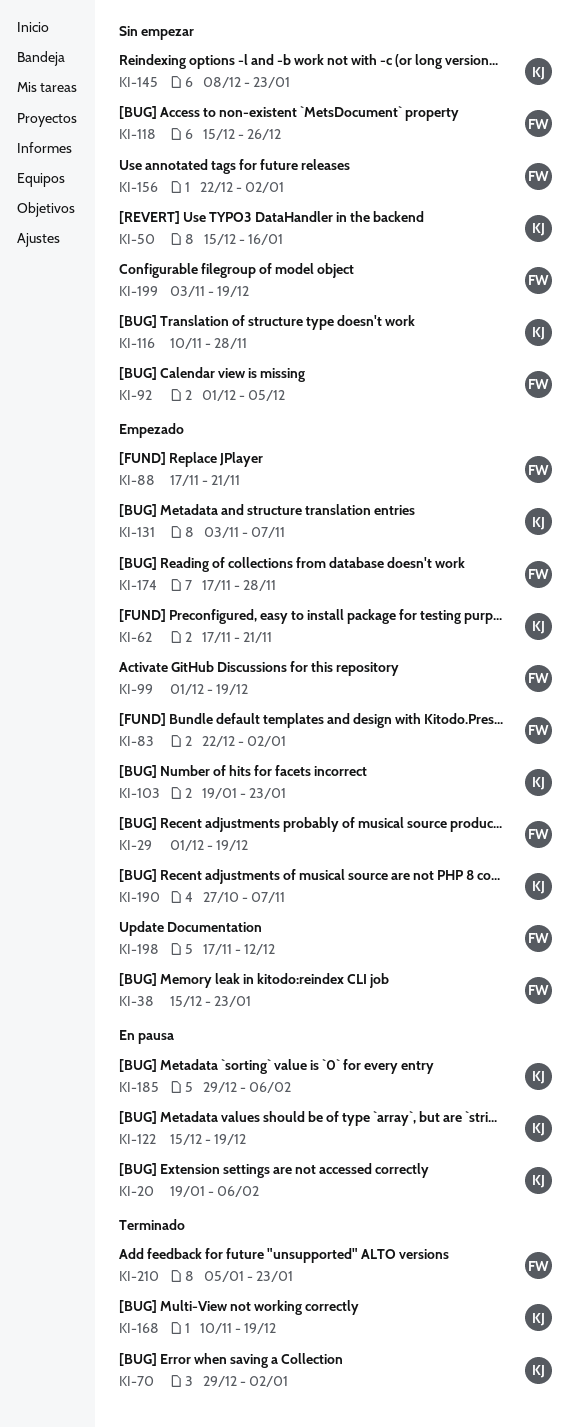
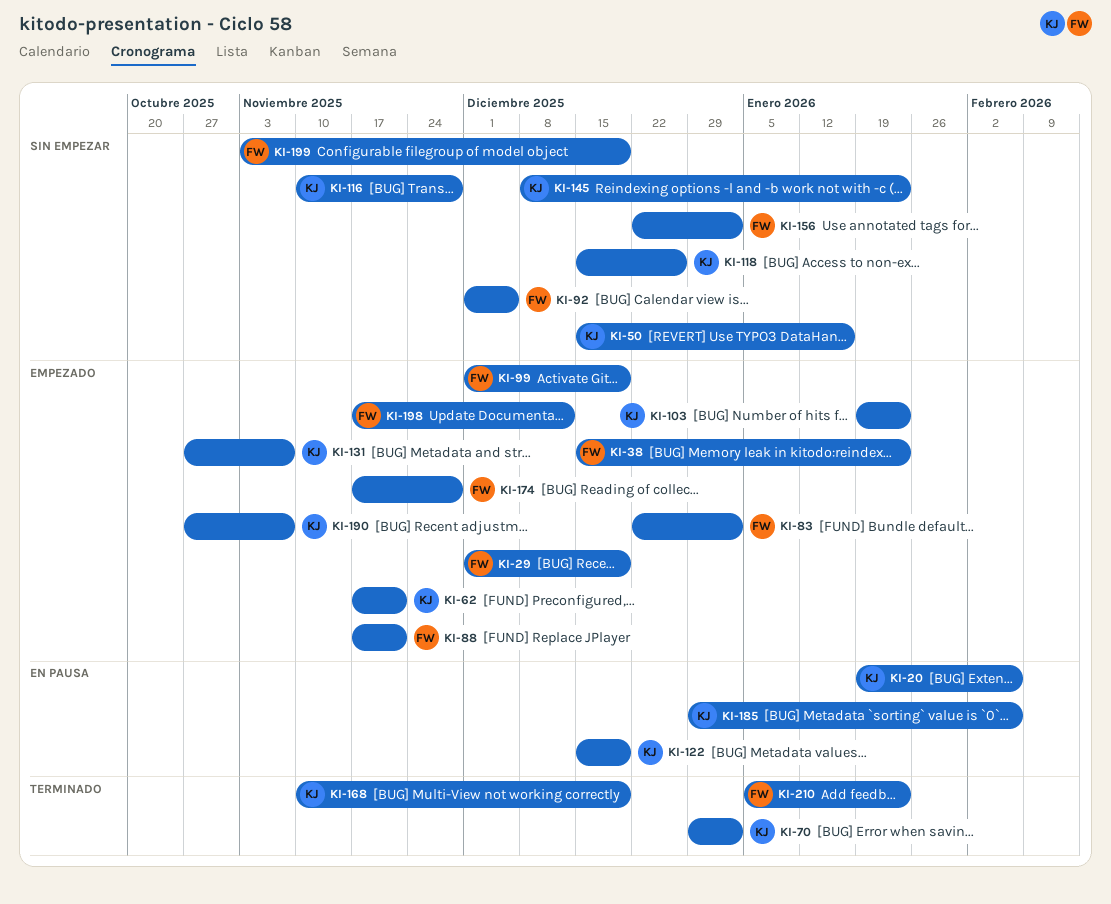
KI-118, owner: FW -> KJ
KI-131, start: Nov 3 -> Oct 27

